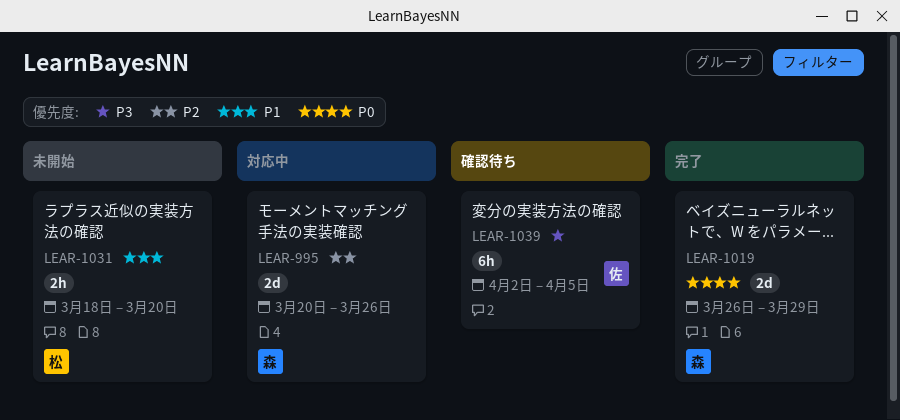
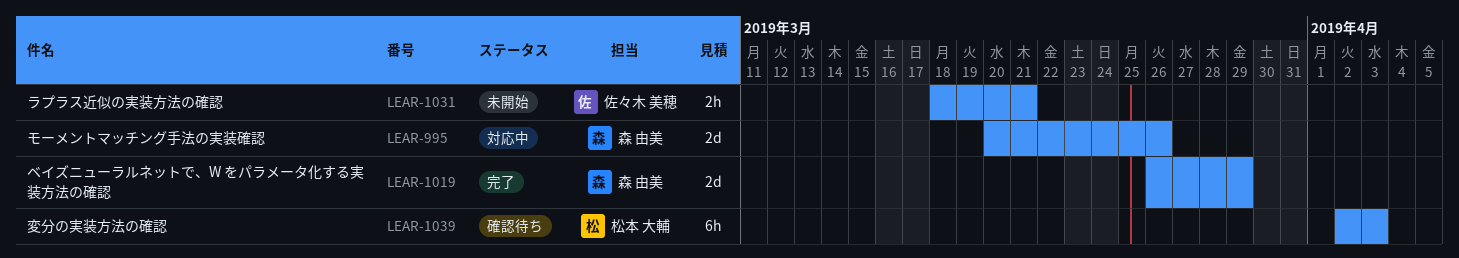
LEAR-1031, owner: 松本 大輔 -> 佐々木 美穂
LEAR-1031, due: Mar 20 -> Mar 21
LEAR-1039, owner: 佐々木 美穂 -> 松本 大輔
LEAR-1039, due: Apr 5 -> Apr 3

